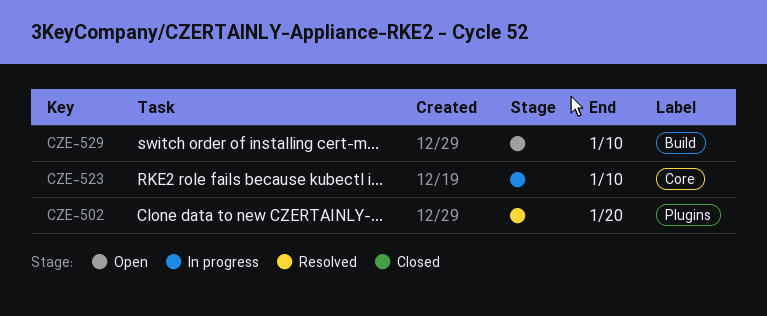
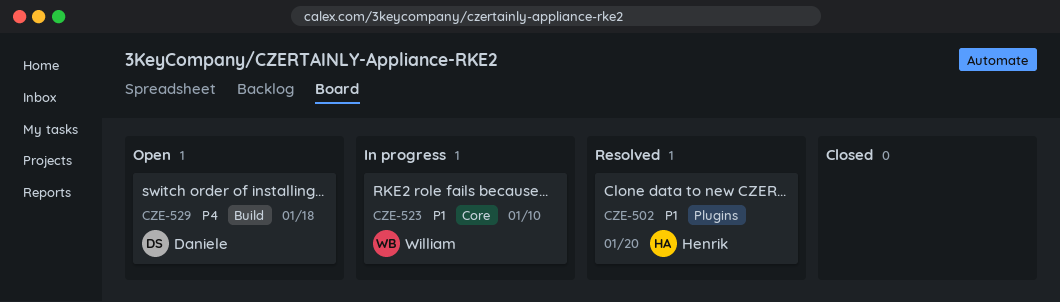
CZE-529, due: Jan 10 -> Jan 18

